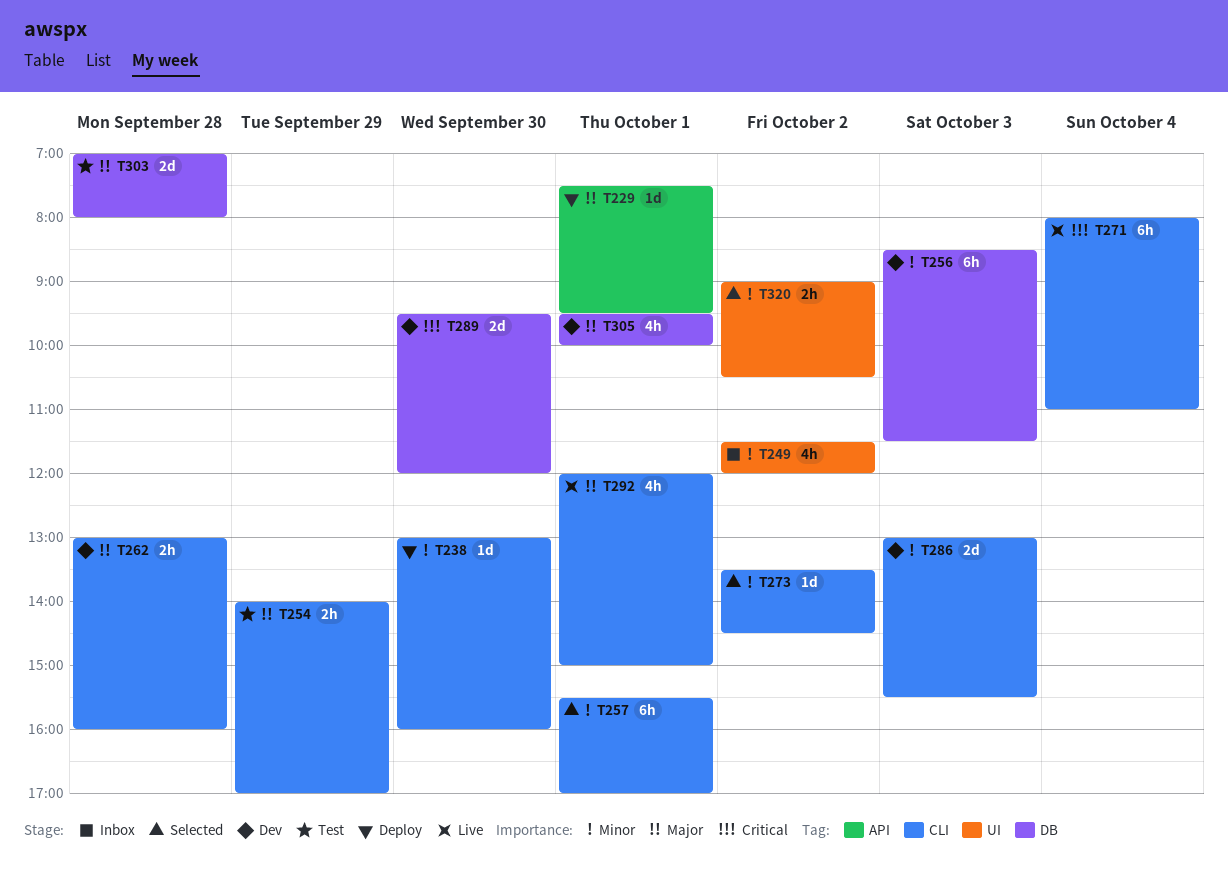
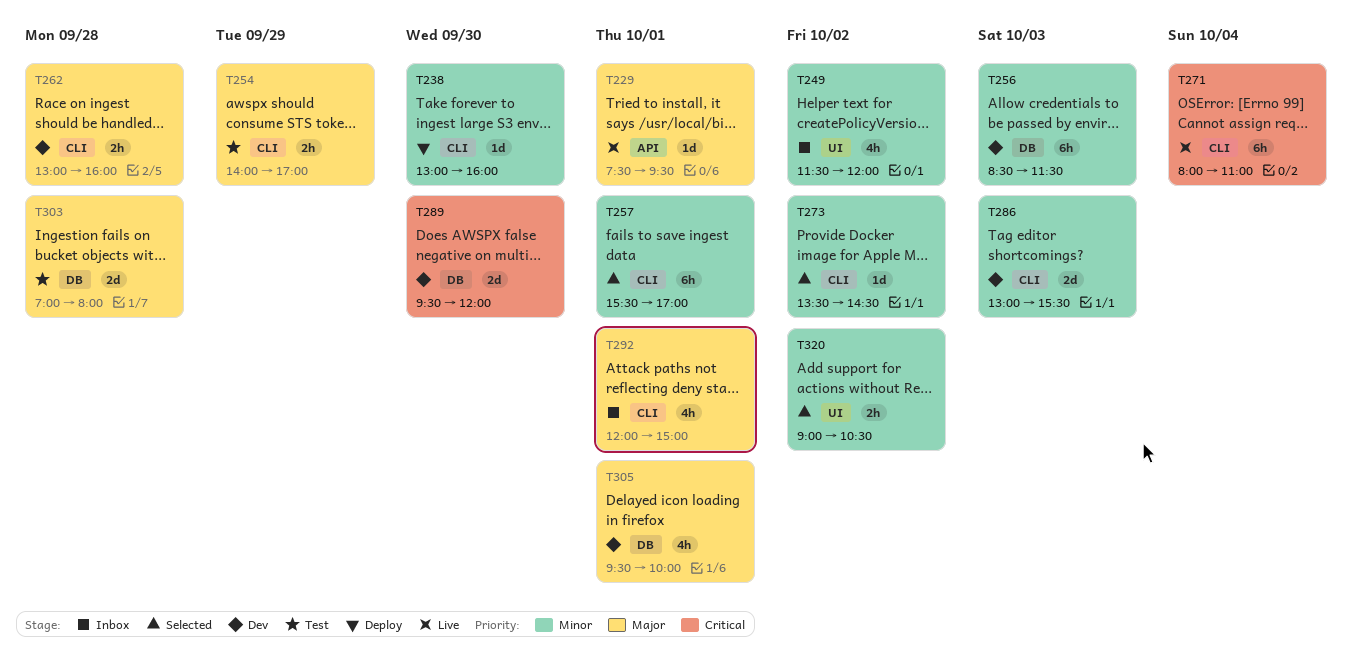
T229, status: Deploy -> Live
T292, status: Live -> Inbox

